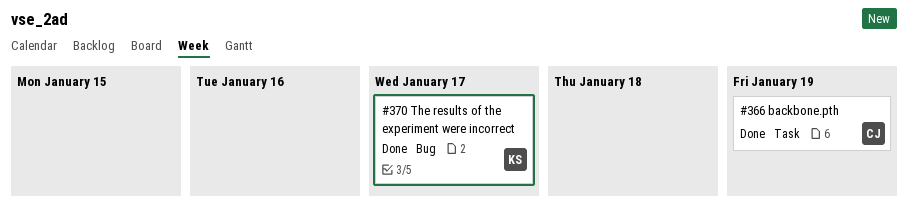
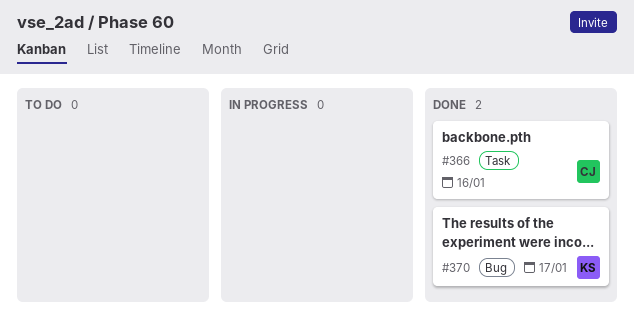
#366, due: Jan 19 -> Jan 16

